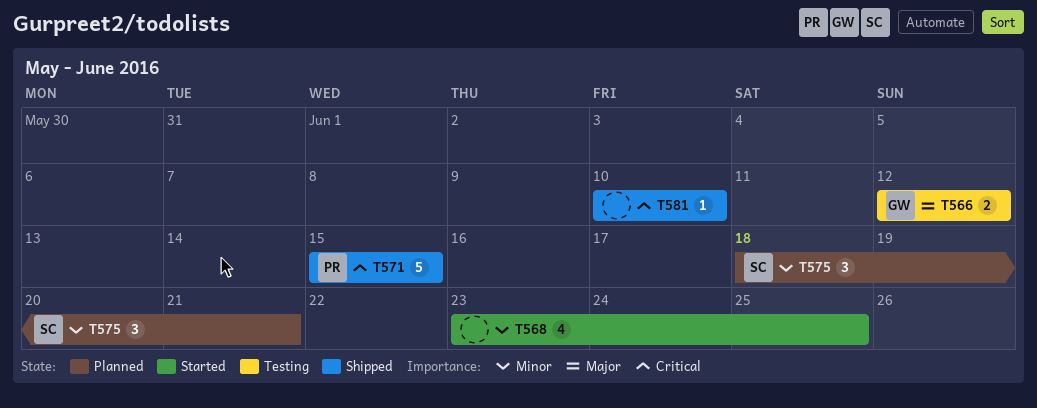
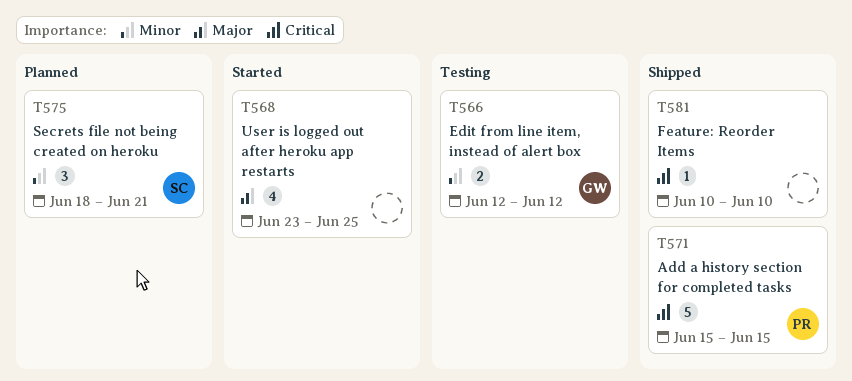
T566, priority: Major -> Minor
T568, priority: Minor -> Major

